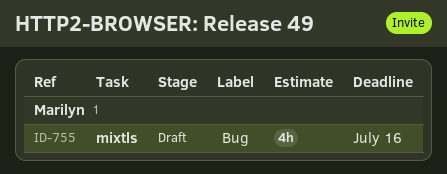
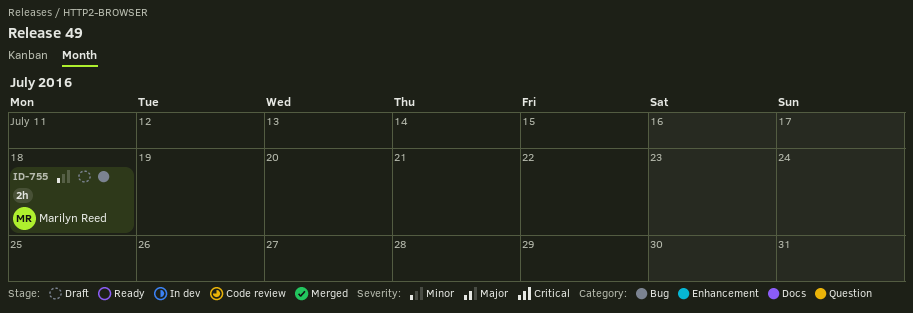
ID-755, estimate: 4h -> 2h
ID-755, due: Jul 16 -> Jul 18

